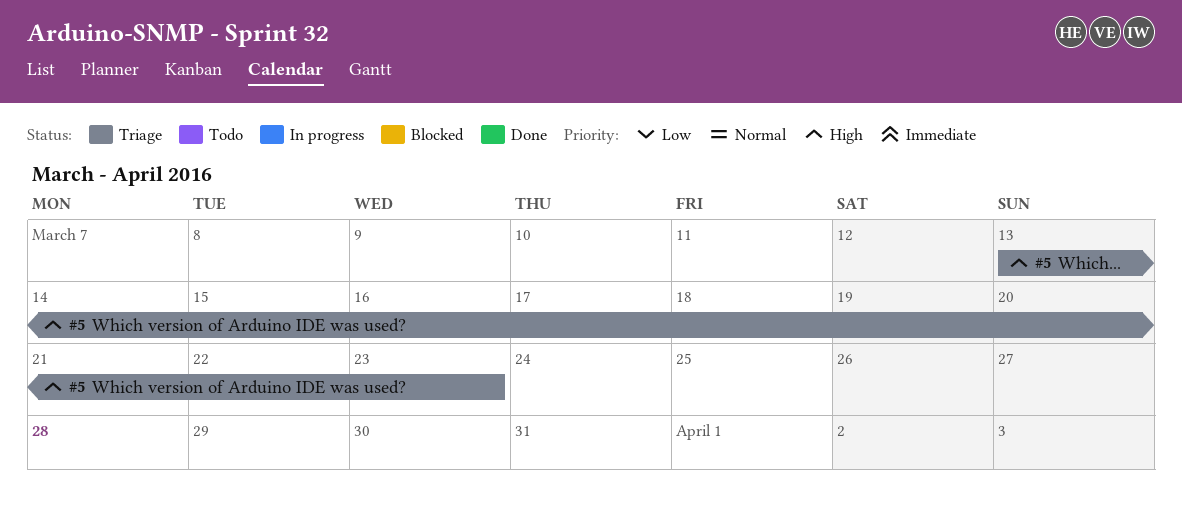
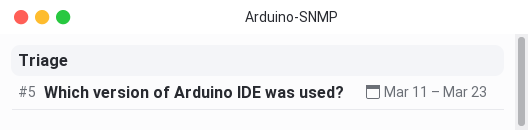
#5, start: Mar 13 -> Mar 11

